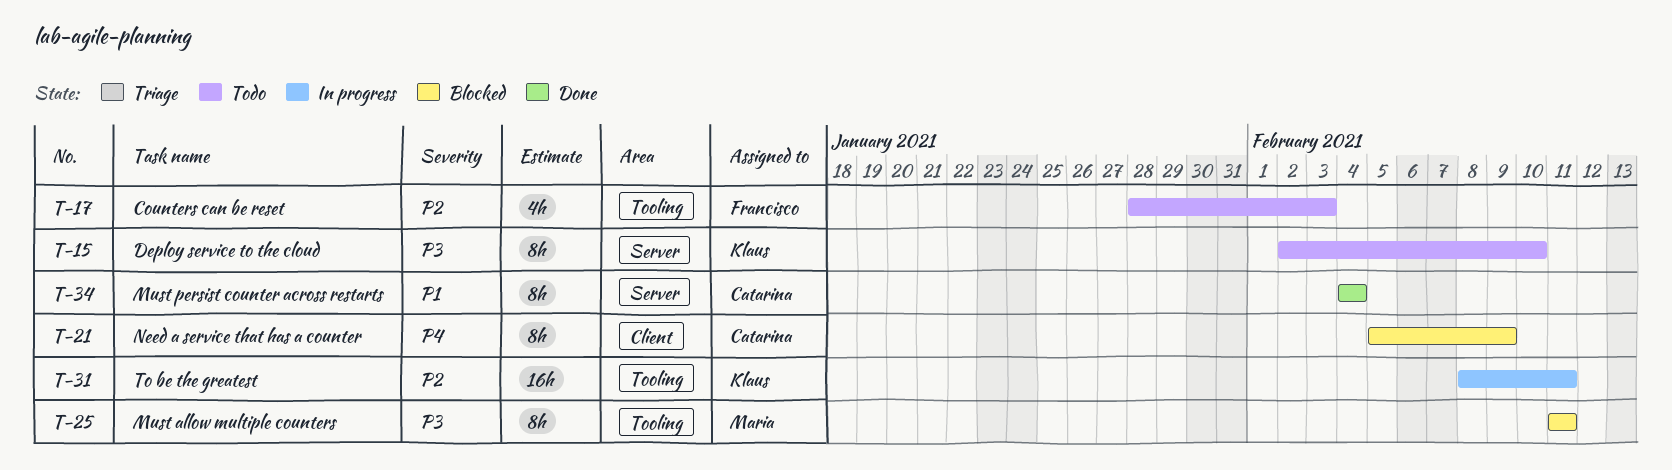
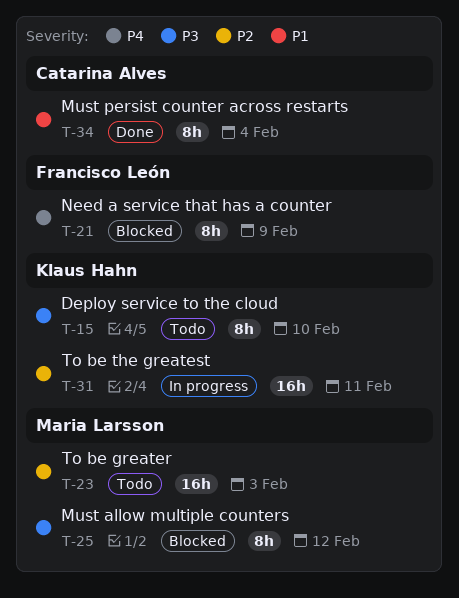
T-17: present -> none
T-21, owner: Catarina Alves -> Francisco León
T-23: none -> present
T-25, due: Feb 11 -> Feb 12

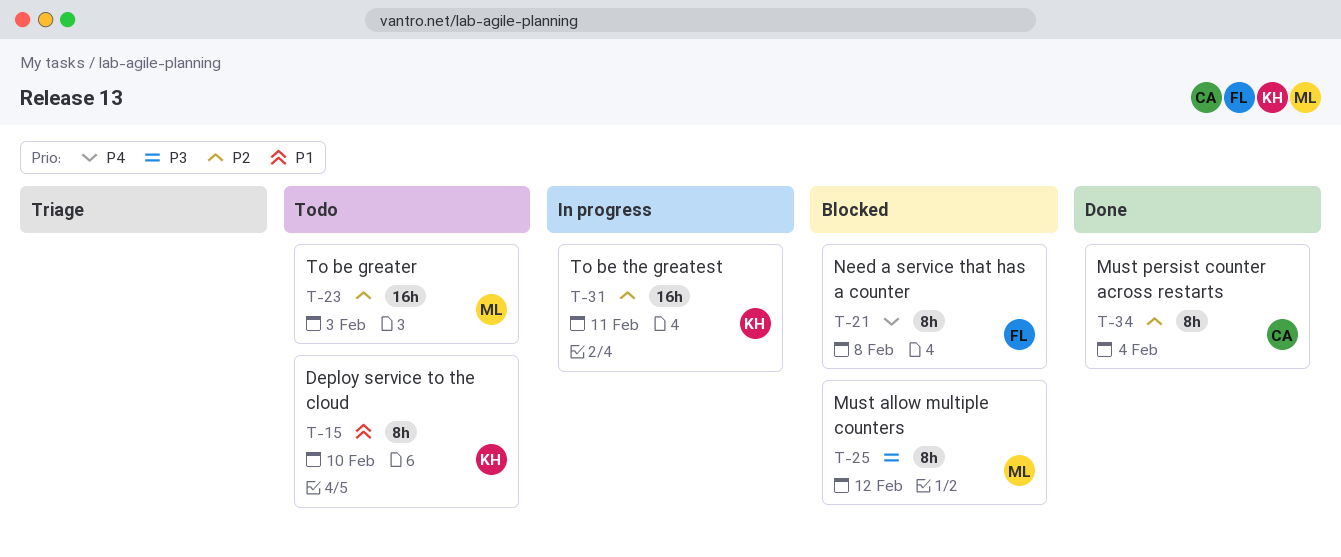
T-15, priority: P3 -> P1
T-21, due: Feb 9 -> Feb 8
T-34, priority: P1 -> P2

